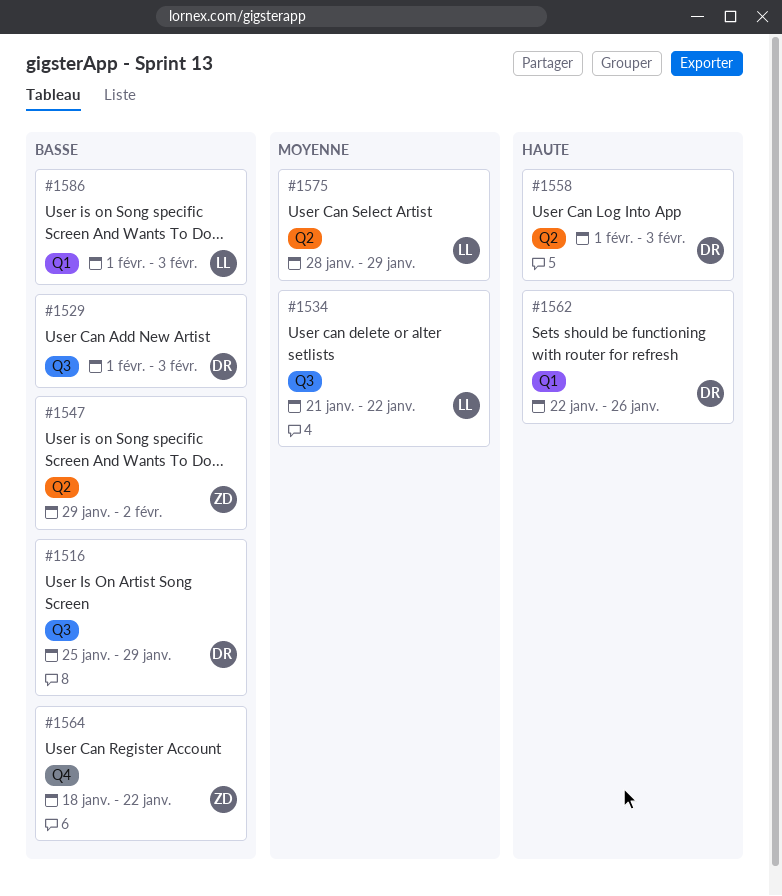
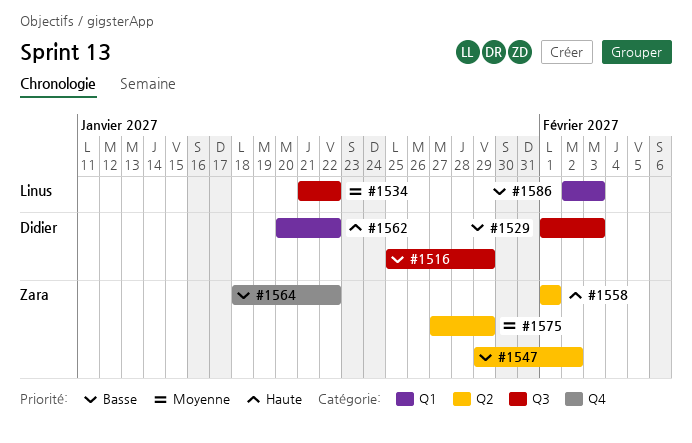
#1558, owner: Didier -> Zara
#1558, due: Feb 3 -> Feb 1
#1562, start: Jan 22 -> Jan 20
#1562, due: Jan 26 -> Jan 22
#1575, owner: Linus -> Zara
#1575, start: Jan 28 -> Jan 27
#1586, start: Feb 1 -> Feb 2

